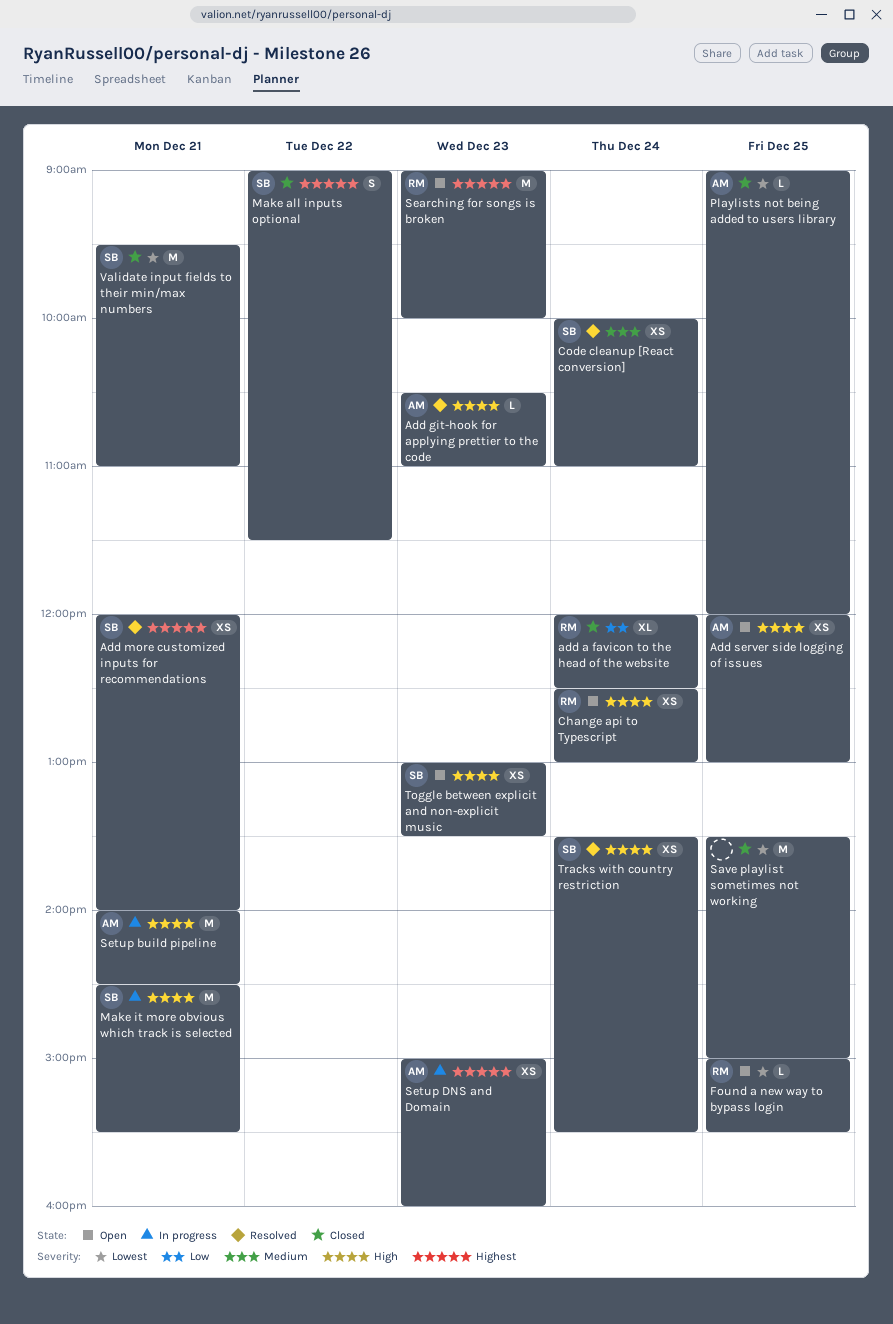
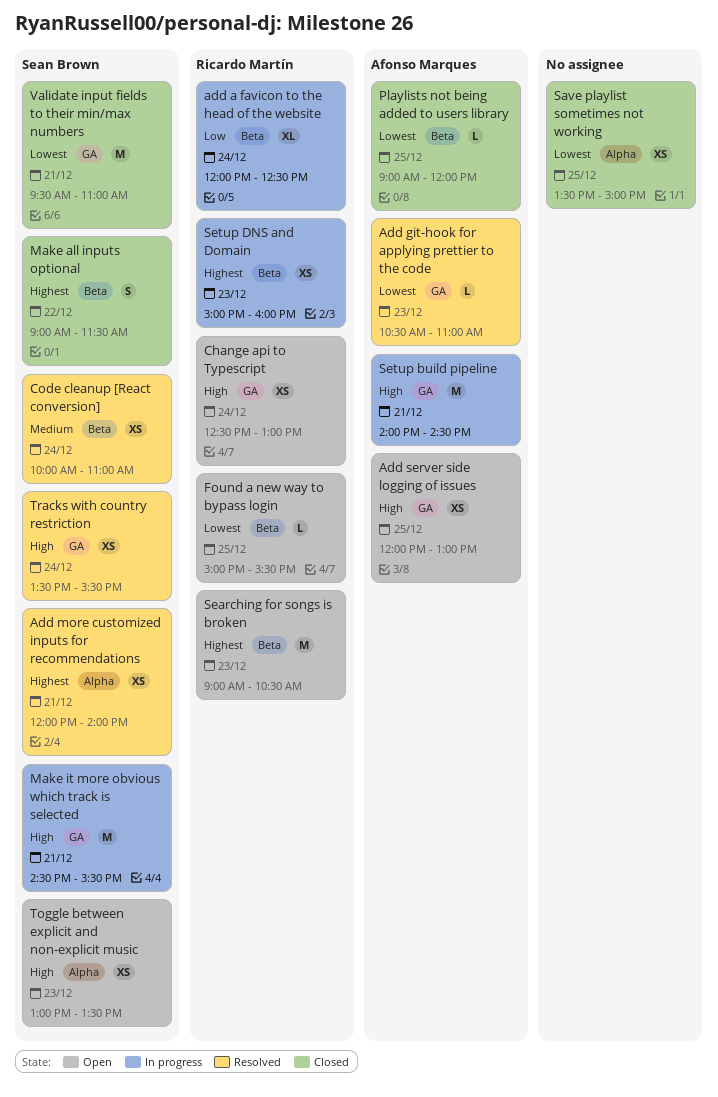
add a favicon to the head of the website, status: Closed -> In progress
Add git-hook for applying prettier to the code, priority: High -> Lowest
Save playlist sometimes not working, estimate: M -> XS
Searching for songs is broken, ends: 10:00 -> 10:30
Setup DNS and Domain, owner: Afonso Marques -> Ricardo Martín

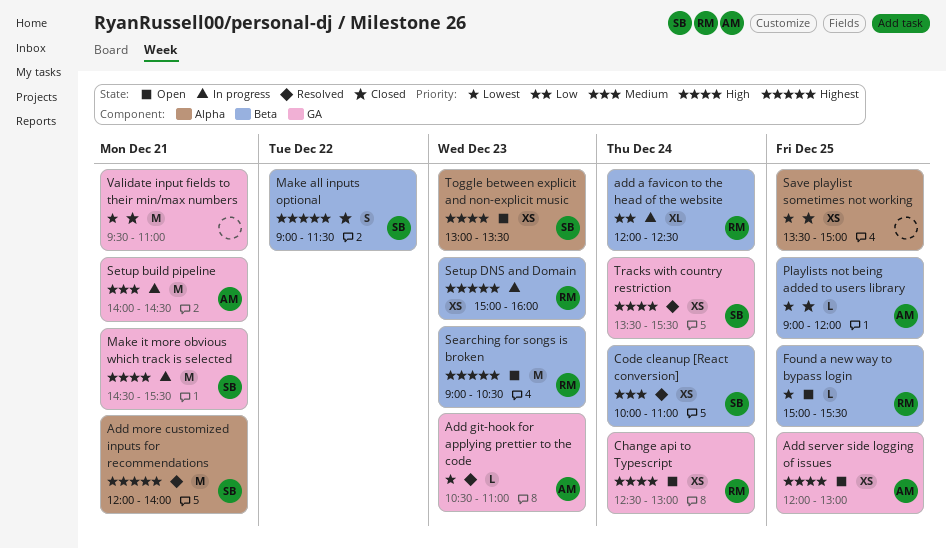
Add more customized inputs for recommendations, estimate: XS -> M
Setup build pipeline, priority: High -> Medium
Validate input fields to their min/max numbers, owner: Sean Brown -> none

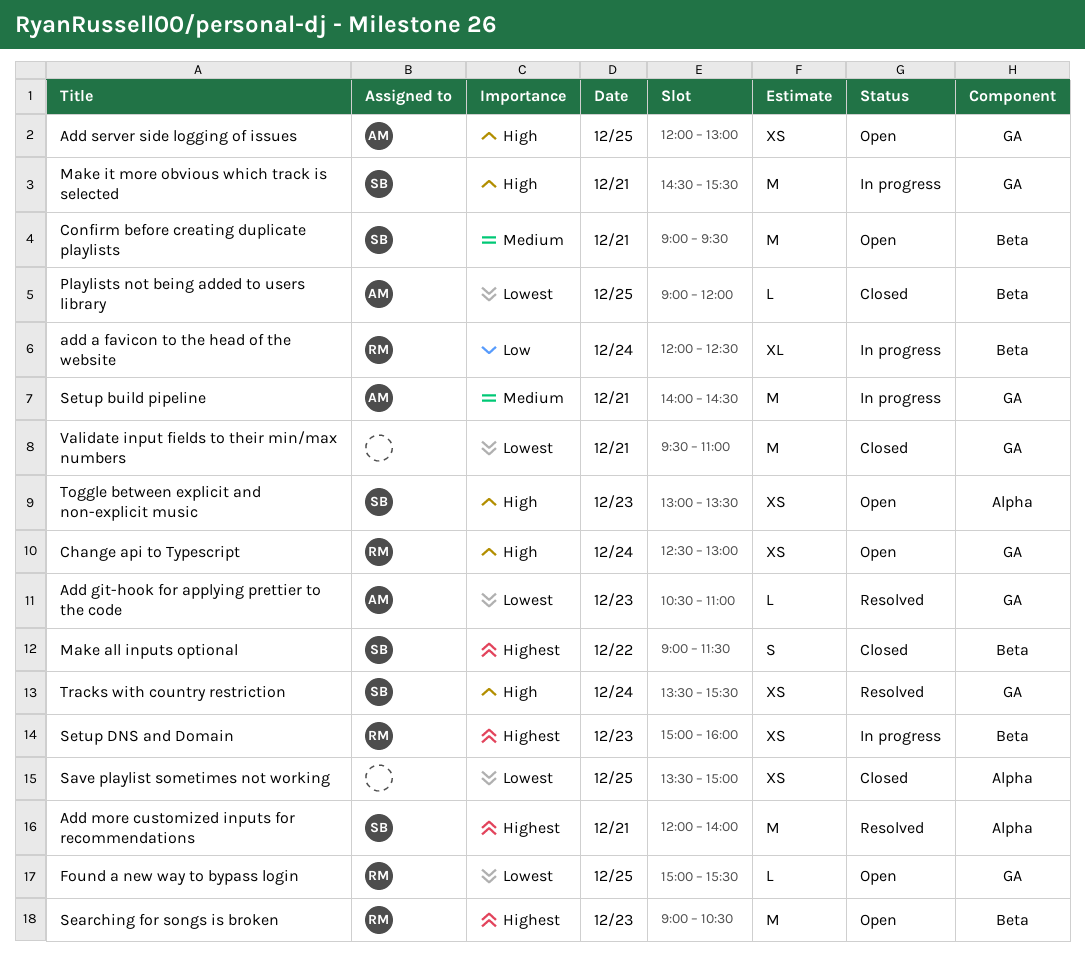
Code cleanup [React conversion]: present -> none
Confirm before creating duplicate playlists: none -> present
Found a new way to bypass login, label: Beta -> GA

